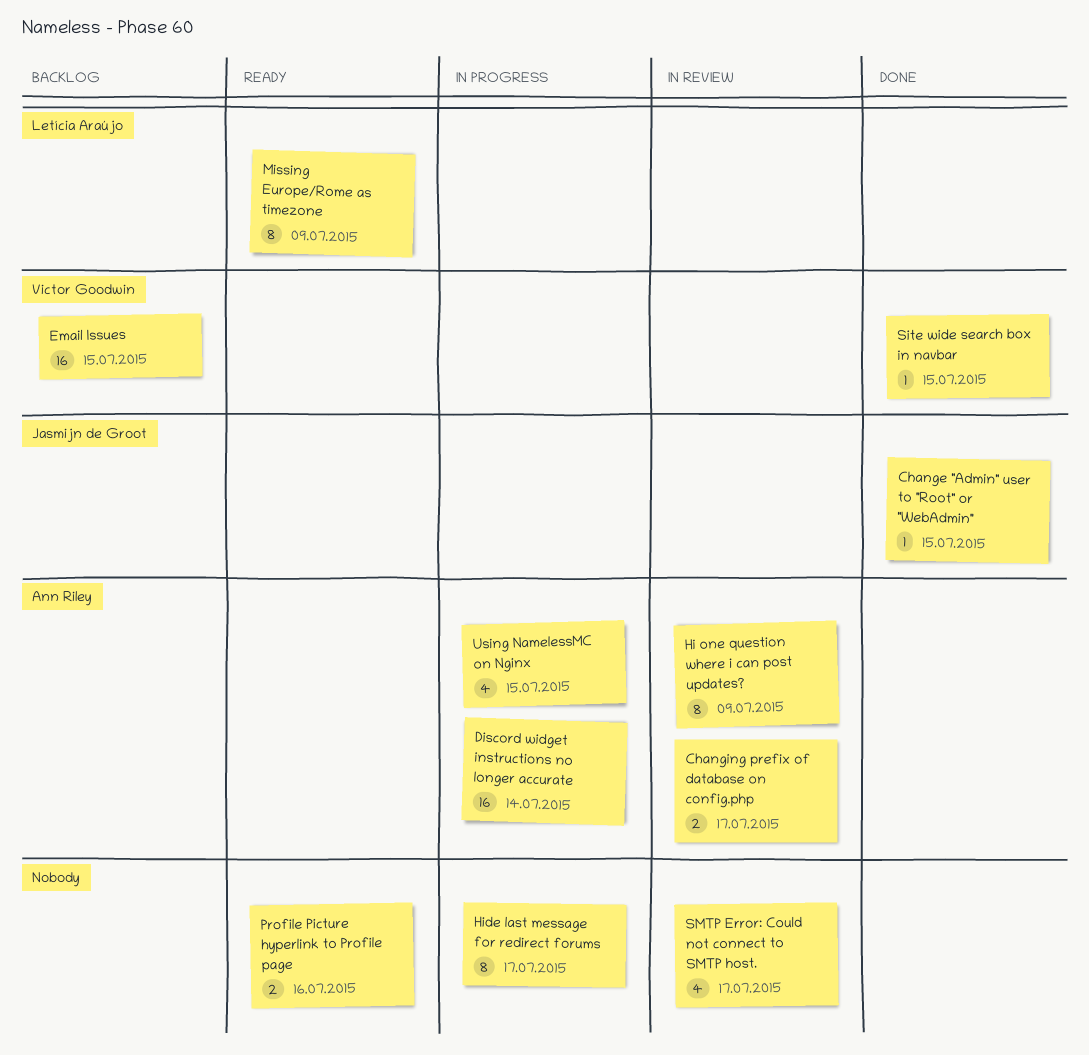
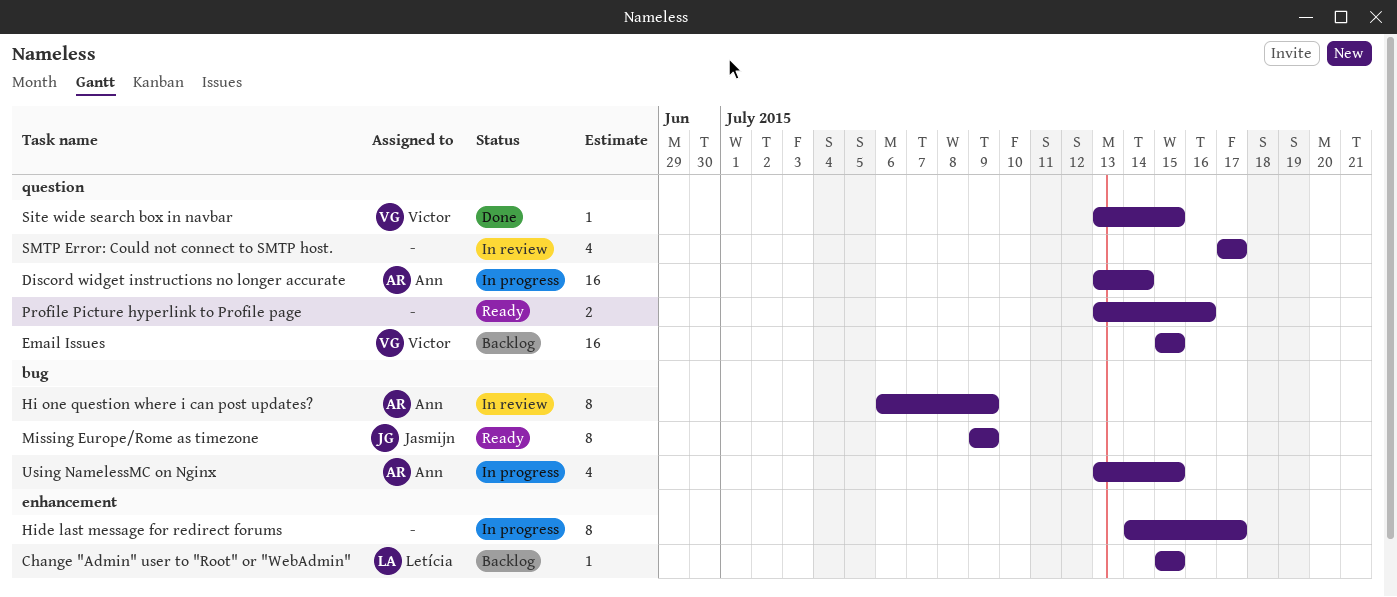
Change "Admin" user to "Root" or "WebAdmin", status: Done -> Backlog
Change "Admin" user to "Root" or "WebAdmin", owner: Jasmijn de Groot -> Letícia Araújo
Changing prefix of database on config.php: present -> none
Missing Europe/Rome as timezone, owner: Letícia Araújo -> Jasmijn de Groot

